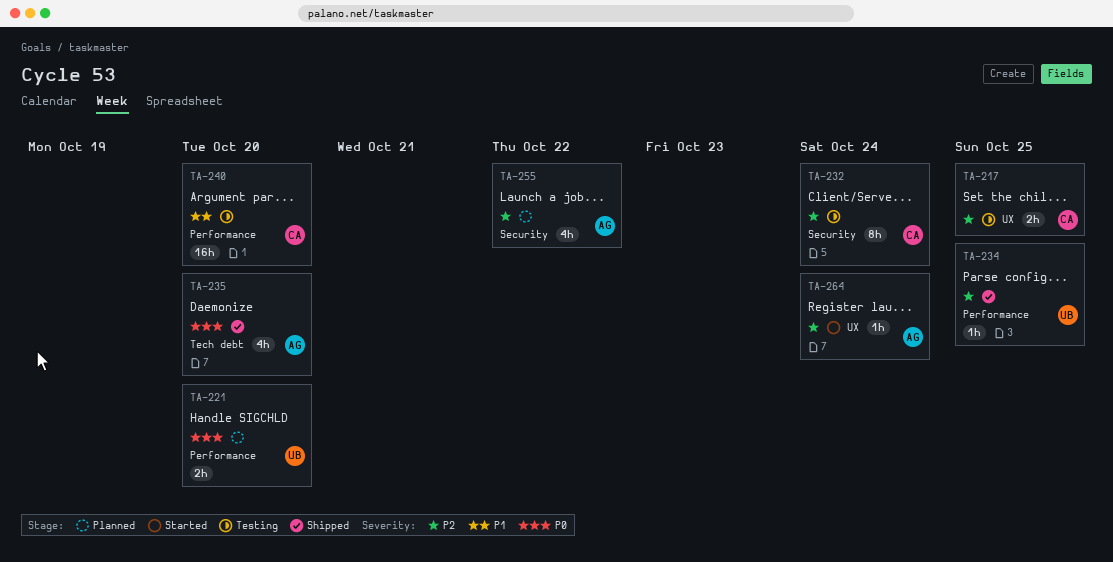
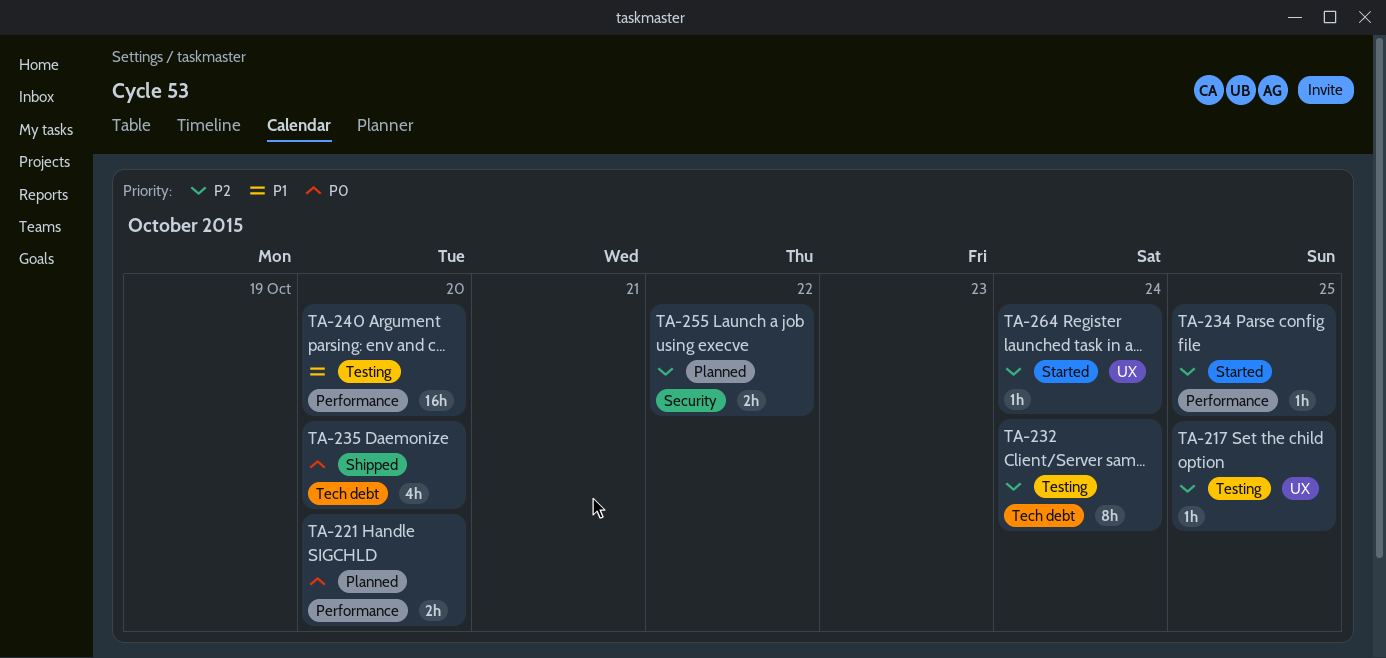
TA-217, estimate: 2h -> 1h
TA-232, label: Security -> Tech debt
TA-234, status: Shipped -> Started
TA-255, estimate: 4h -> 2h

